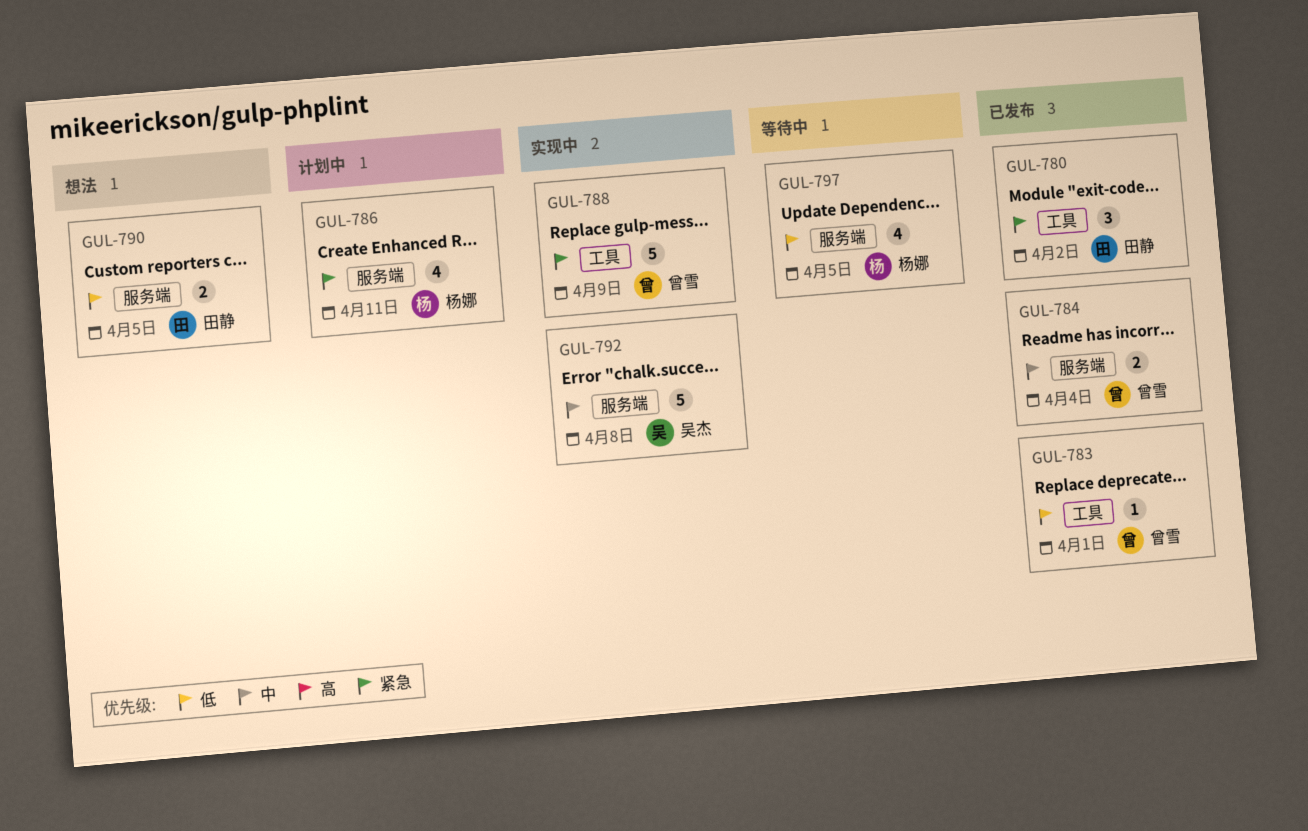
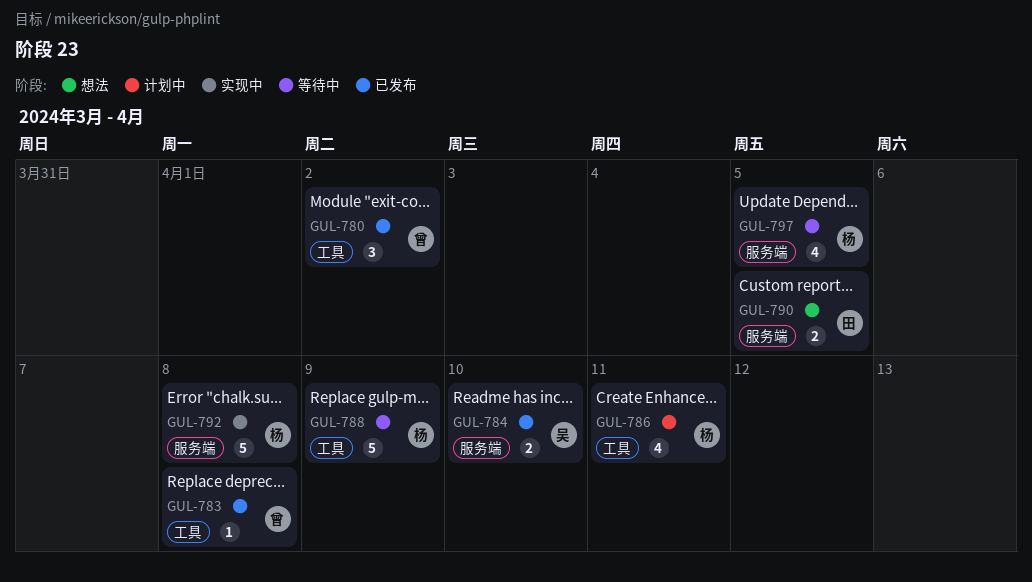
GUL-780, owner: 田静 -> 曾雪
GUL-783, due: Apr 1 -> Apr 8
GUL-784, owner: 曾雪 -> 吴杰
GUL-784, due: Apr 4 -> Apr 10
GUL-786, label: 服务端 -> 工具
GUL-788, status: 实现中 -> 等待中
GUL-788, owner: 曾雪 -> 杨娜
GUL-792, owner: 吴杰 -> 杨娜

